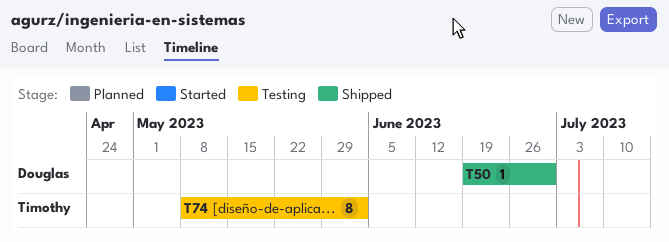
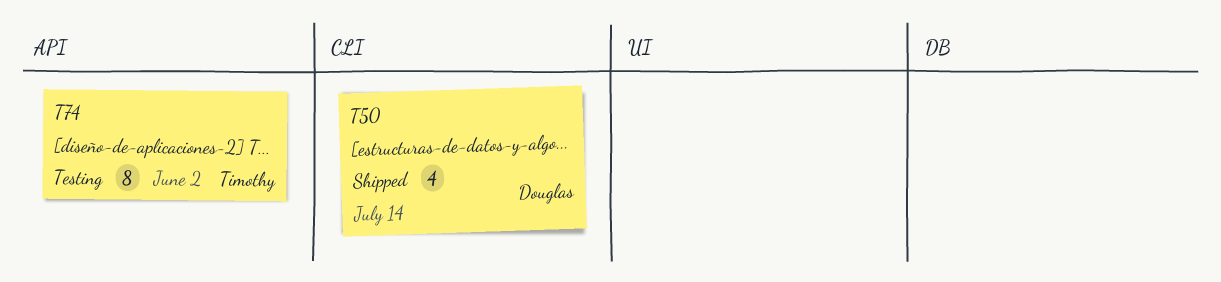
T50, estimate: 1 -> 4
T50, due: Jun 30 -> Jul 14

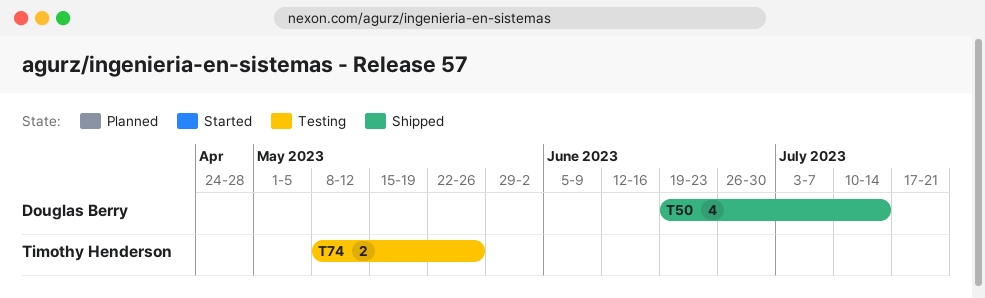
T74, estimate: 8 -> 2
T74, due: Jun 2 -> May 26

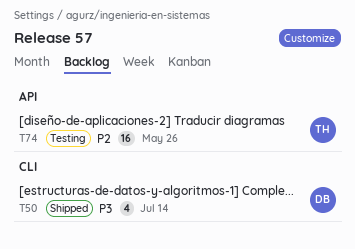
T74, estimate: 2 -> 16

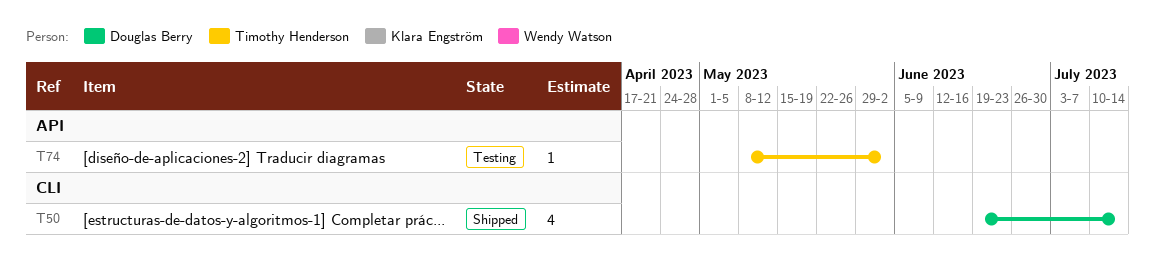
T74, estimate: 16 -> 1
T74, due: May 26 -> Jun 2

